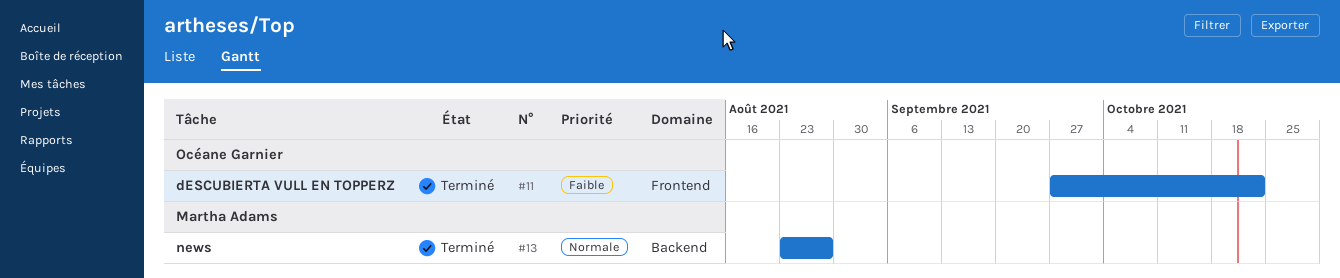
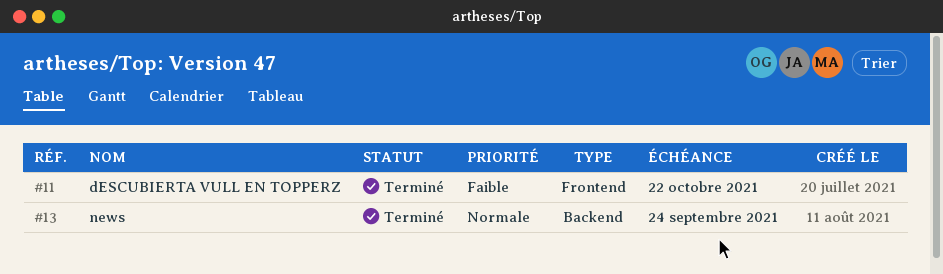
#13, due: Aug 27 -> Sep 24

